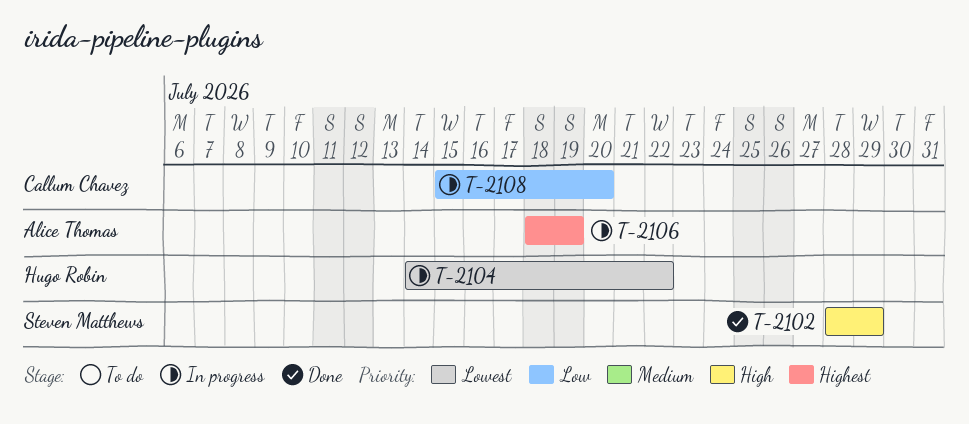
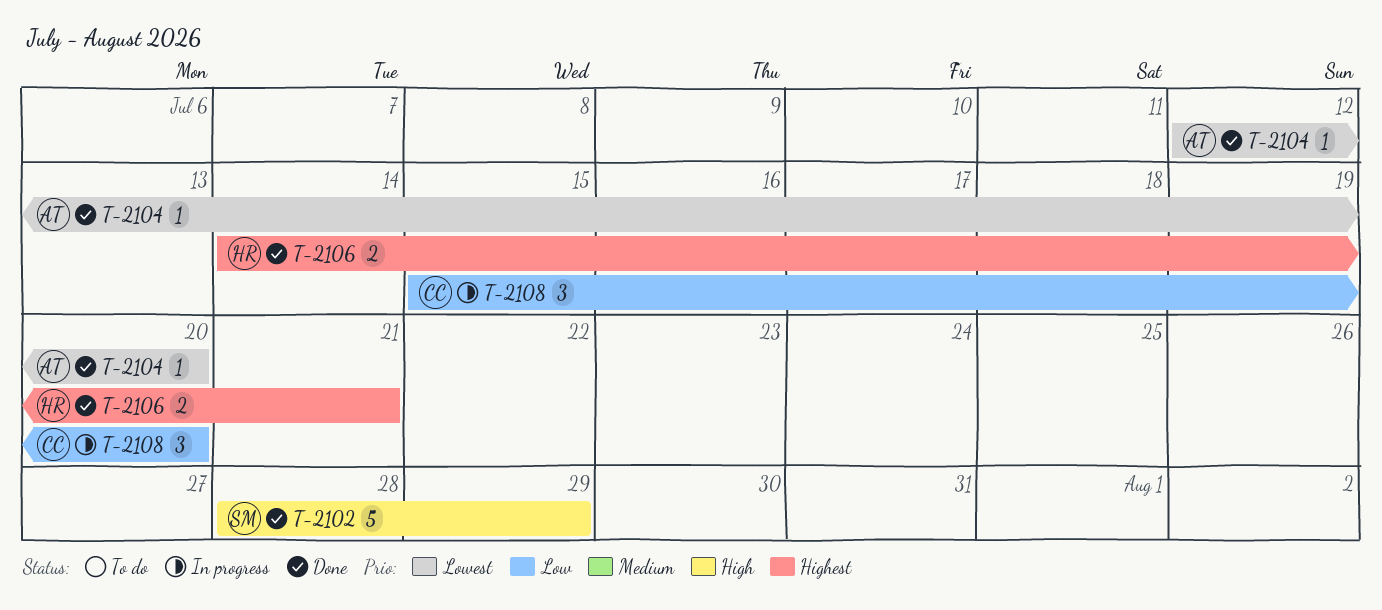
T-2104, status: In progress -> Done
T-2104, owner: Hugo Robin -> Alice Thomas
T-2104, start: Jul 14 -> Jul 12
T-2104, due: Jul 22 -> Jul 20
T-2106, status: In progress -> Done
T-2106, owner: Alice Thomas -> Hugo Robin
T-2106, start: Jul 18 -> Jul 14
T-2106, due: Jul 19 -> Jul 21

